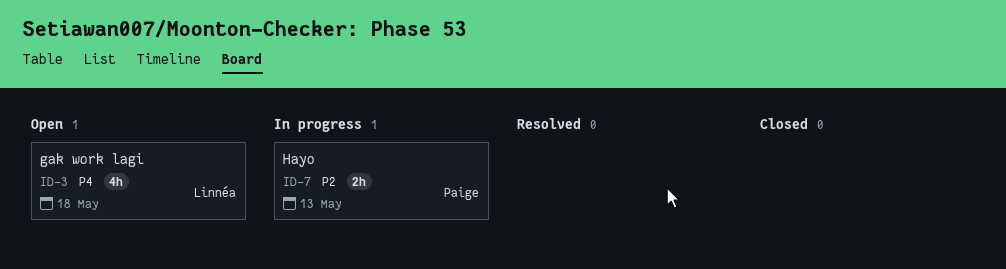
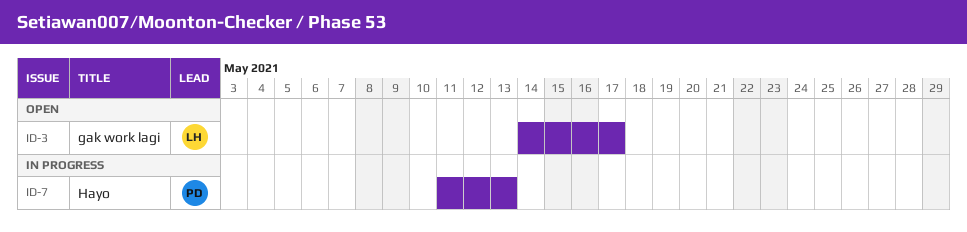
ID-3, due: May 18 -> May 17

